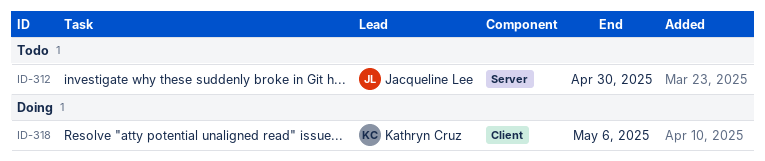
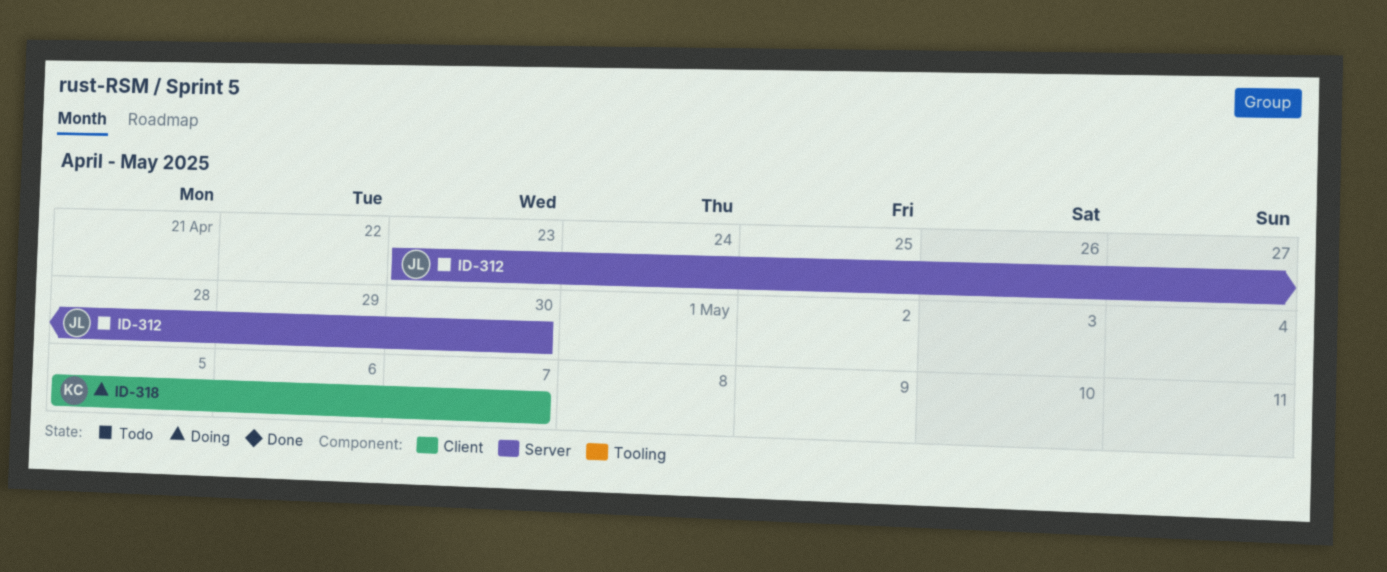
ID-318, due: May 6 -> May 7

